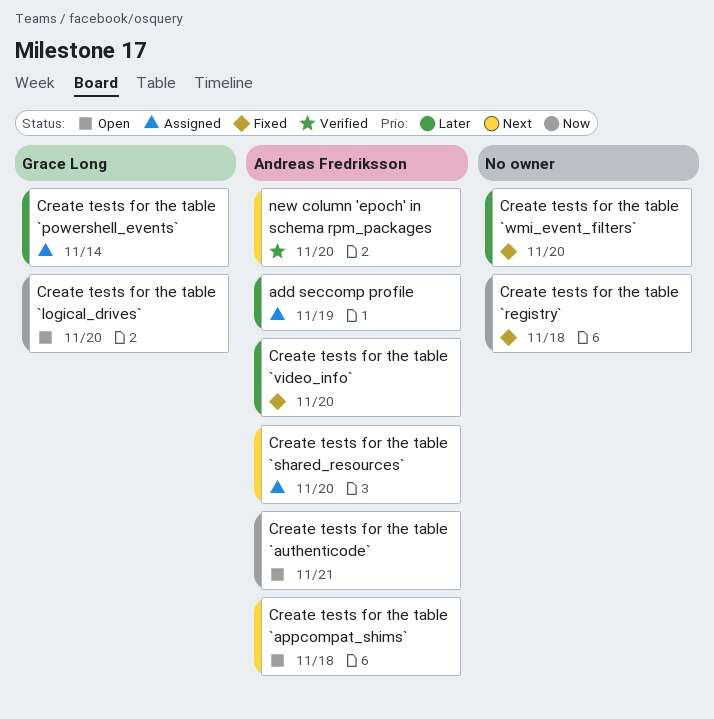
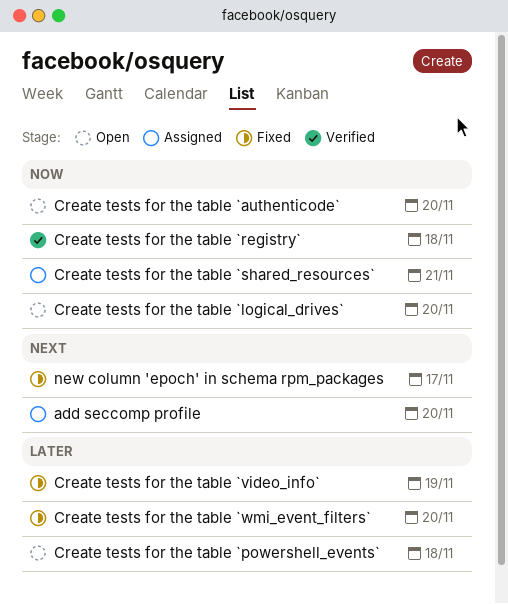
add seccomp profile, priority: Later -> Next
add seccomp profile, due: Nov 19 -> Nov 20
Create tests for the table `appcompat_shims`: present -> none
Create tests for the table `authenticode`, due: Nov 21 -> Nov 20
Create tests for the table `powershell_events`, status: Assigned -> Open
Create tests for the table `powershell_events`, due: Nov 14 -> Nov 18
Create tests for the table `registry`, status: Fixed -> Verified
Create tests for the table `shared_resources`, priority: Next -> Now
Create tests for the table `shared_resources`, due: Nov 20 -> Nov 21
Create tests for the table `video_info`, due: Nov 20 -> Nov 19
new column 'epoch' in schema rpm_packages, status: Verified -> Fixed
new column 'epoch' in schema rpm_packages, due: Nov 20 -> Nov 17

